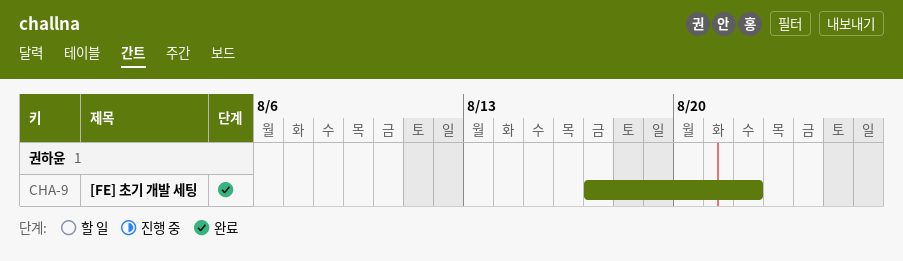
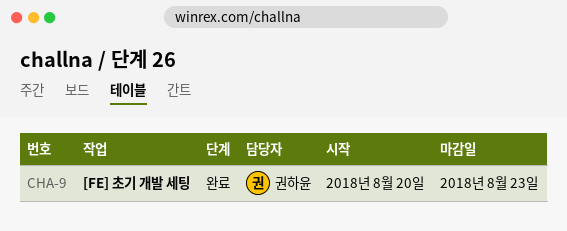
CHA-9, start: Aug 17 -> Aug 20
CHA-9, due: Aug 22 -> Aug 23

